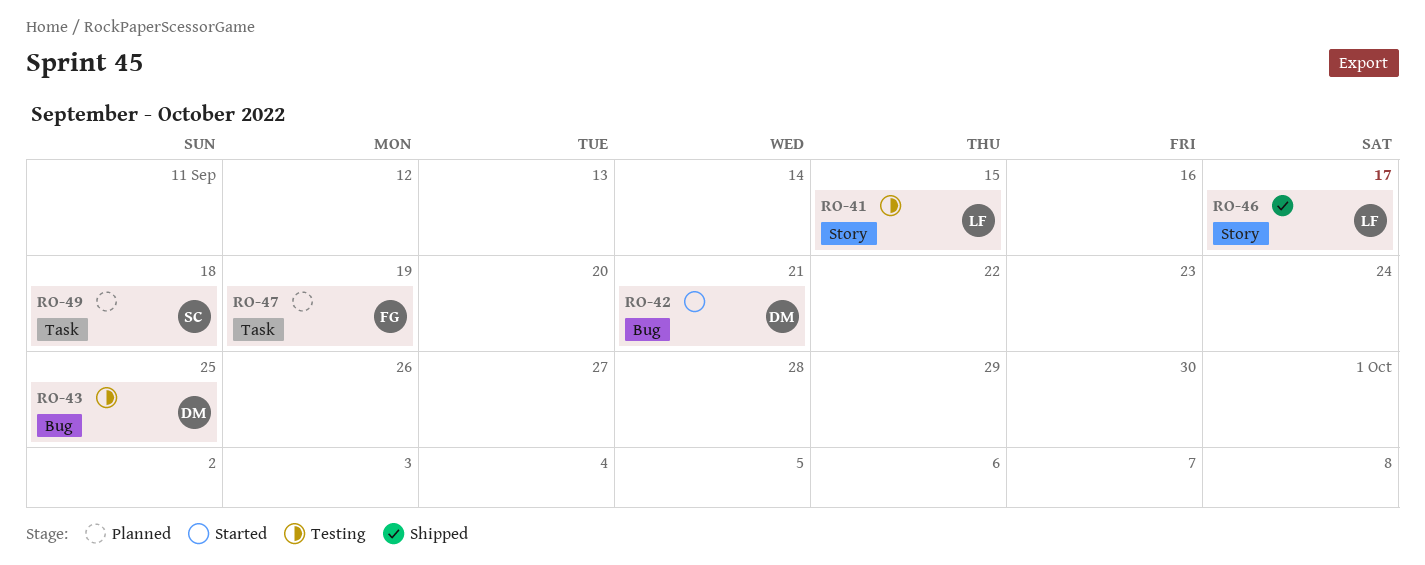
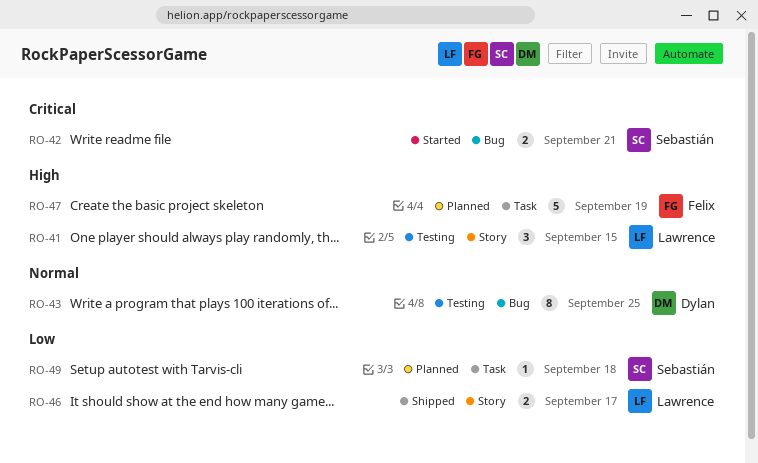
RO-42, owner: Dylan -> Sebastián

